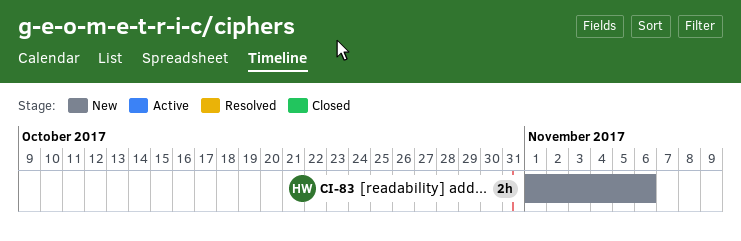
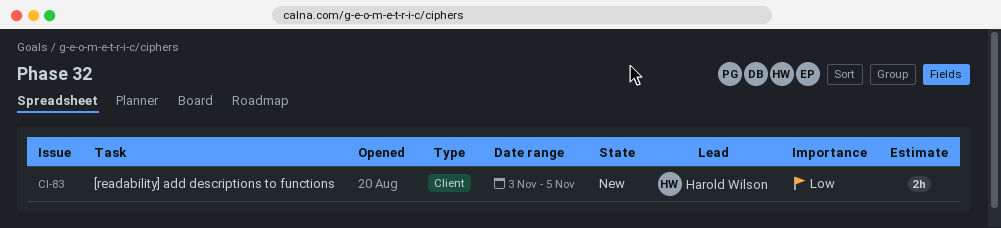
CI-83, start: Nov 1 -> Nov 3
CI-83, due: Nov 6 -> Nov 5

